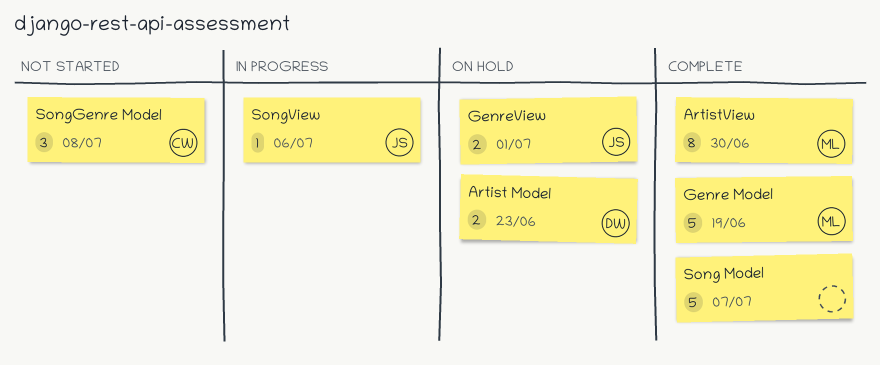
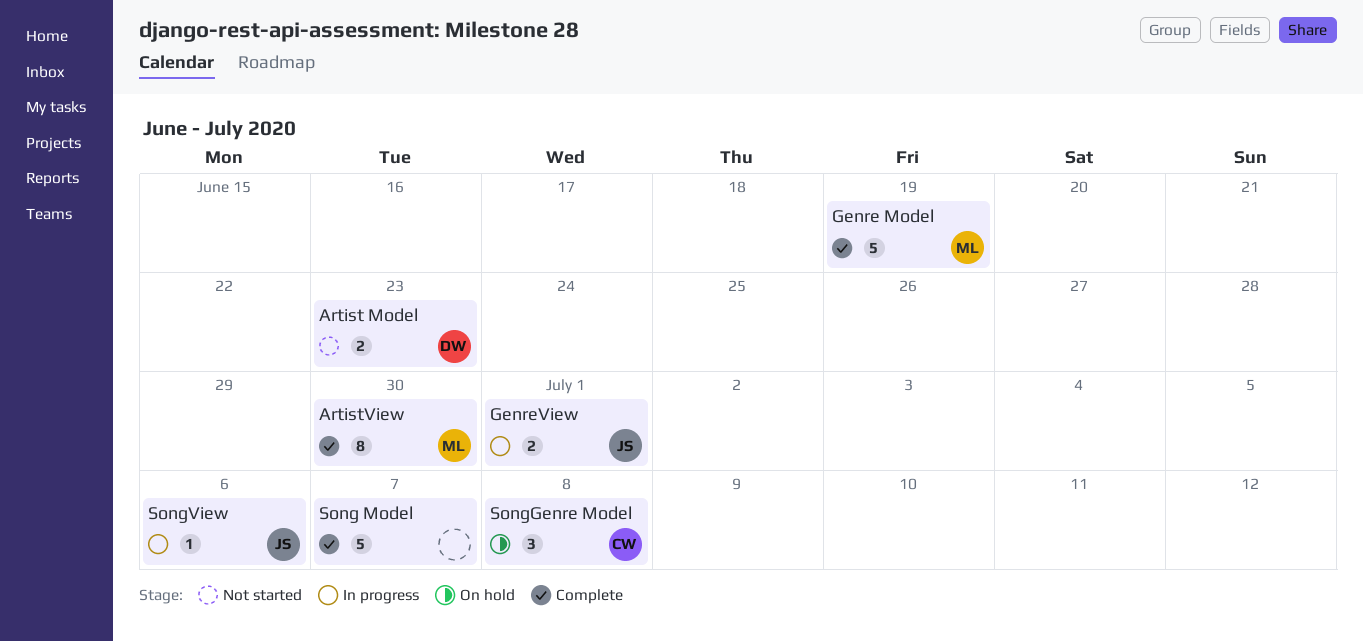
Artist Model, status: On hold -> Not started
GenreView, status: On hold -> In progress
SongGenre Model, status: Not started -> On hold

